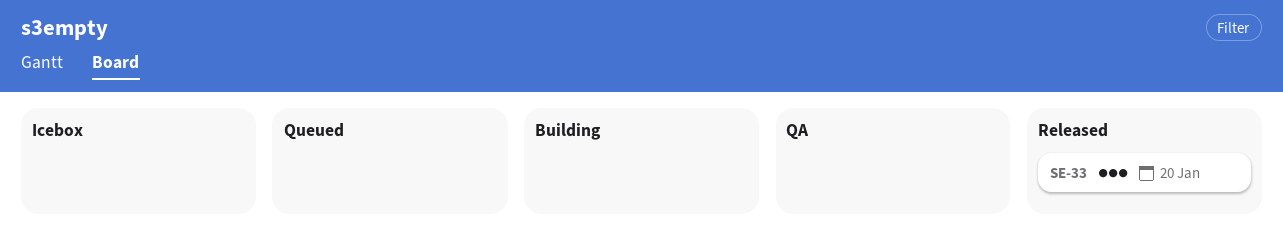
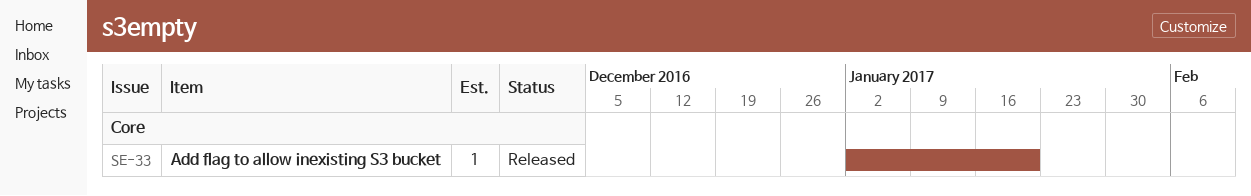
SE-33, estimate: 3 -> 1

